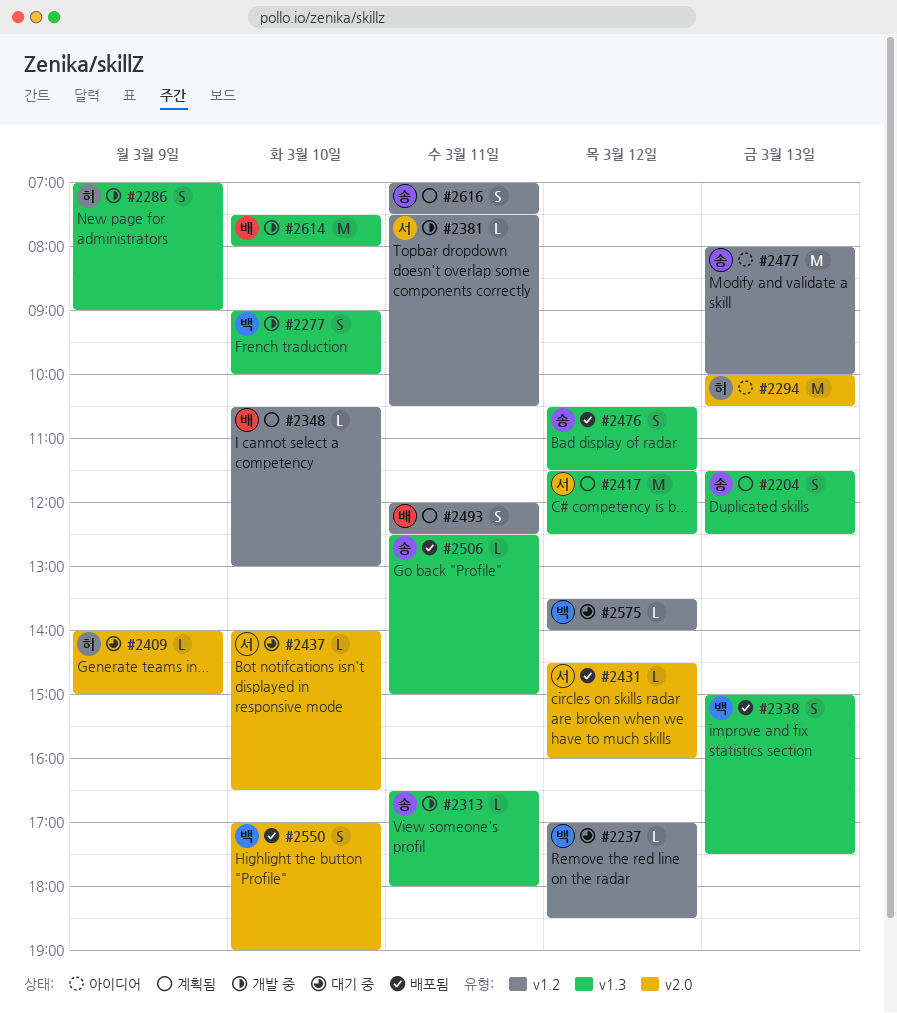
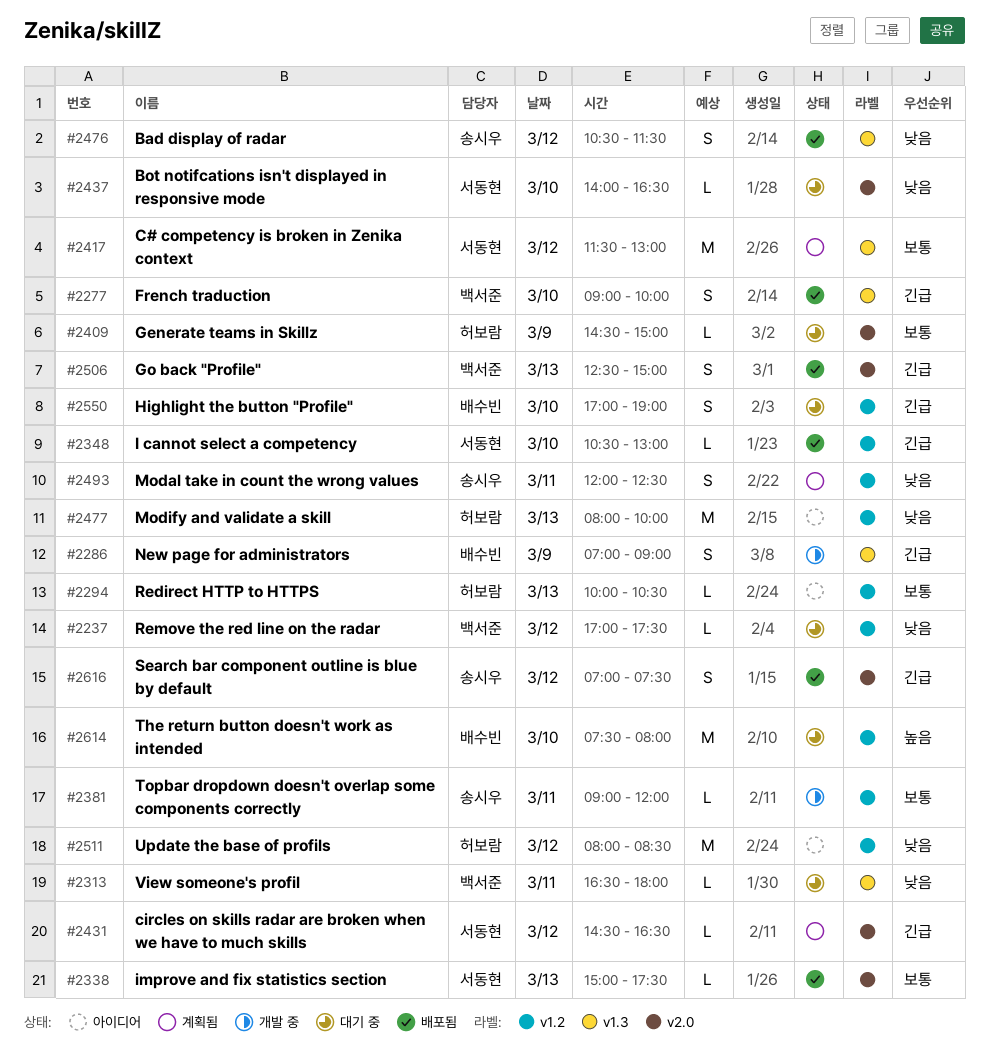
#2204: present -> none
#2237, ends: 18:30 -> 17:30
#2277, status: 개발 중 -> 배포됨
#2286, owner: 허보람 -> 배수빈
#2294, label: v2.0 -> v1.2
#2294, estimate: M -> L
#2313, status: 개발 중 -> 대기 중
#2313, owner: 송시우 -> 백서준
#2338, owner: 백서준 -> 서동현
#2338, label: v1.3 -> v2.0
#2338, estimate: S -> L
#2348, status: 계획됨 -> 배포됨
#2348, owner: 배수빈 -> 서동현
#2381, owner: 서동현 -> 송시우
#2381, begins: 07:30 -> 09:00
#2381, ends: 10:30 -> 12:00
#2409, begins: 14:00 -> 14:30
#2417, ends: 12:30 -> 13:00
#2431, status: 배포됨 -> 계획됨
#2431, ends: 16:00 -> 16:30
#2477, owner: 송시우 -> 허보람
#2493, owner: 배수빈 -> 송시우
#2506, owner: 송시우 -> 백서준
#2506, label: v1.3 -> v2.0
#2506, estimate: L -> S
#2506, day: Mar 11 -> Mar 13
#2511: none -> present
#2550, status: 배포됨 -> 대기 중
#2550, owner: 백서준 -> 배수빈
#2550, label: v2.0 -> v1.2
#2575: present -> none
#2614, status: 개발 중 -> 대기 중
#2614, label: v1.3 -> v1.2
#2616, status: 계획됨 -> 배포됨
#2616, label: v1.2 -> v2.0
#2616, day: Mar 11 -> Mar 12

